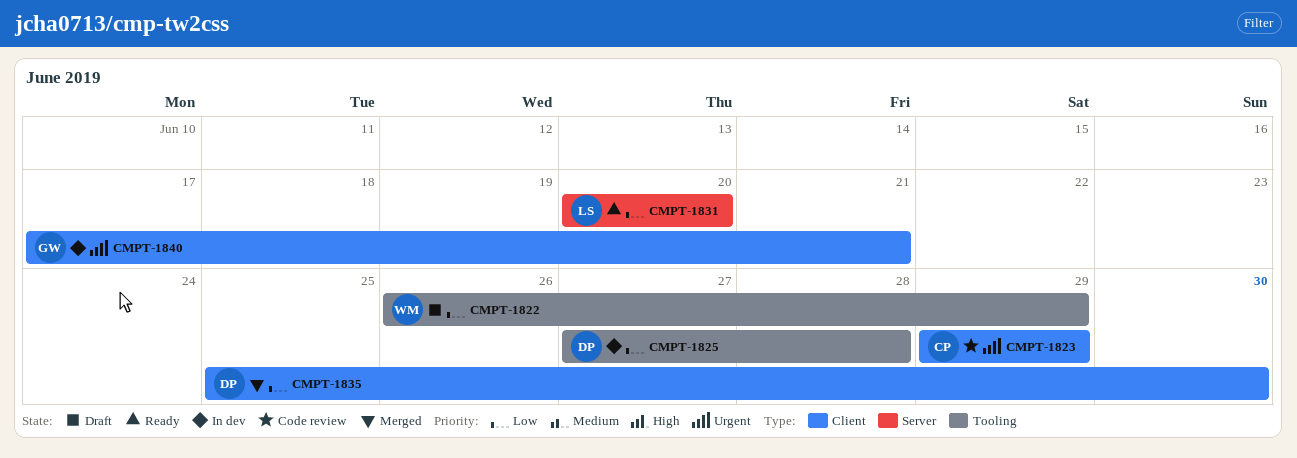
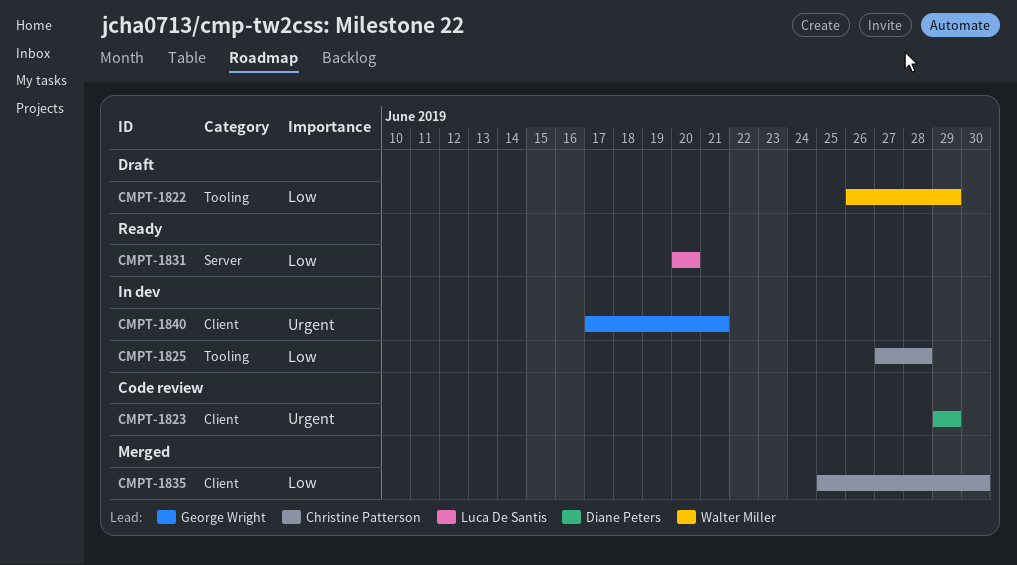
CMPT-1823, owner: Christine Patterson -> Diane Peters
CMPT-1825, owner: Diane Peters -> Christine Patterson
CMPT-1835, owner: Diane Peters -> Christine Patterson

